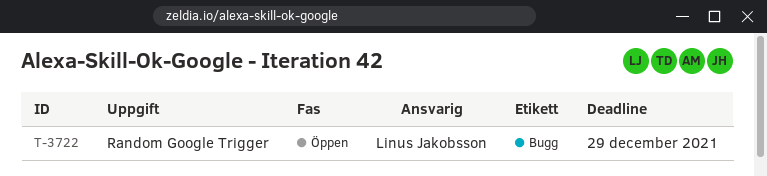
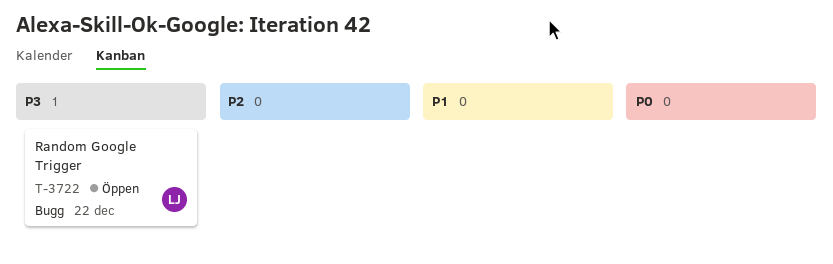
T-3722, due: Dec 29 -> Dec 22

